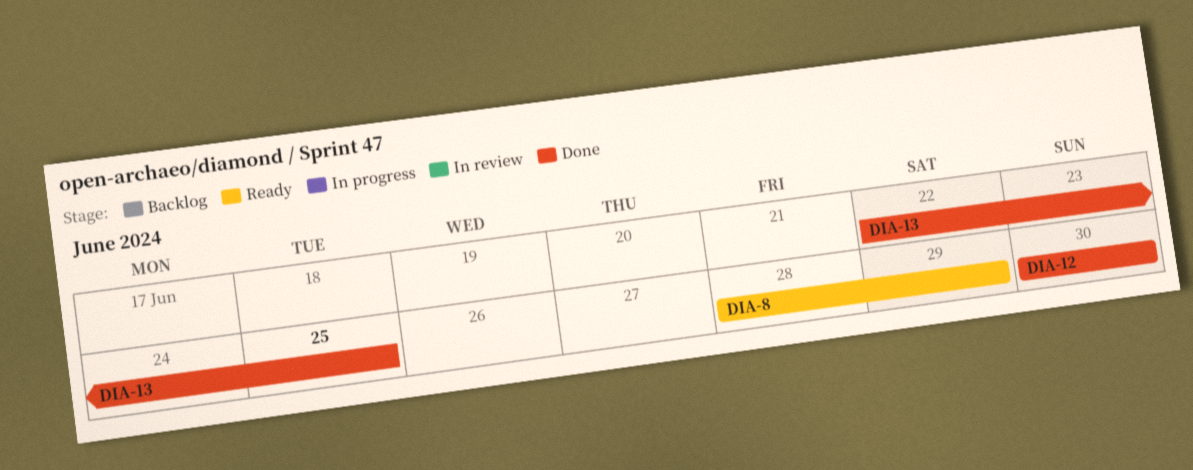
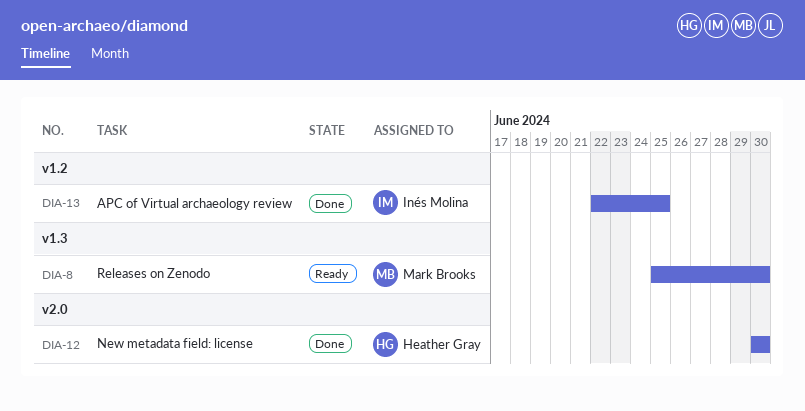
DIA-8, start: Jun 28 -> Jun 25
DIA-8, due: Jun 29 -> Jun 30

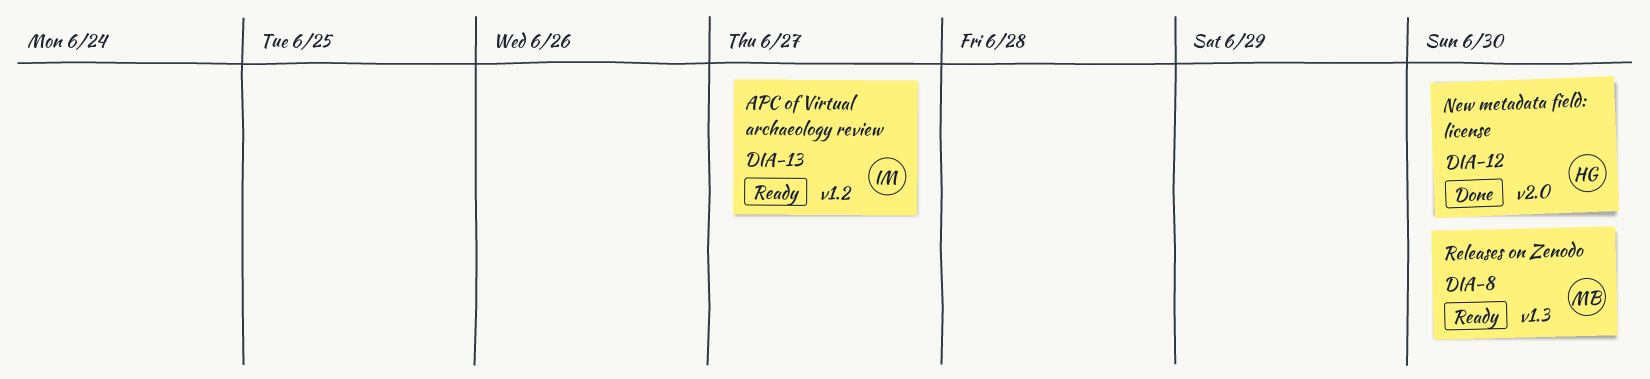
DIA-13, status: Done -> Ready
DIA-13, due: Jun 25 -> Jun 27

